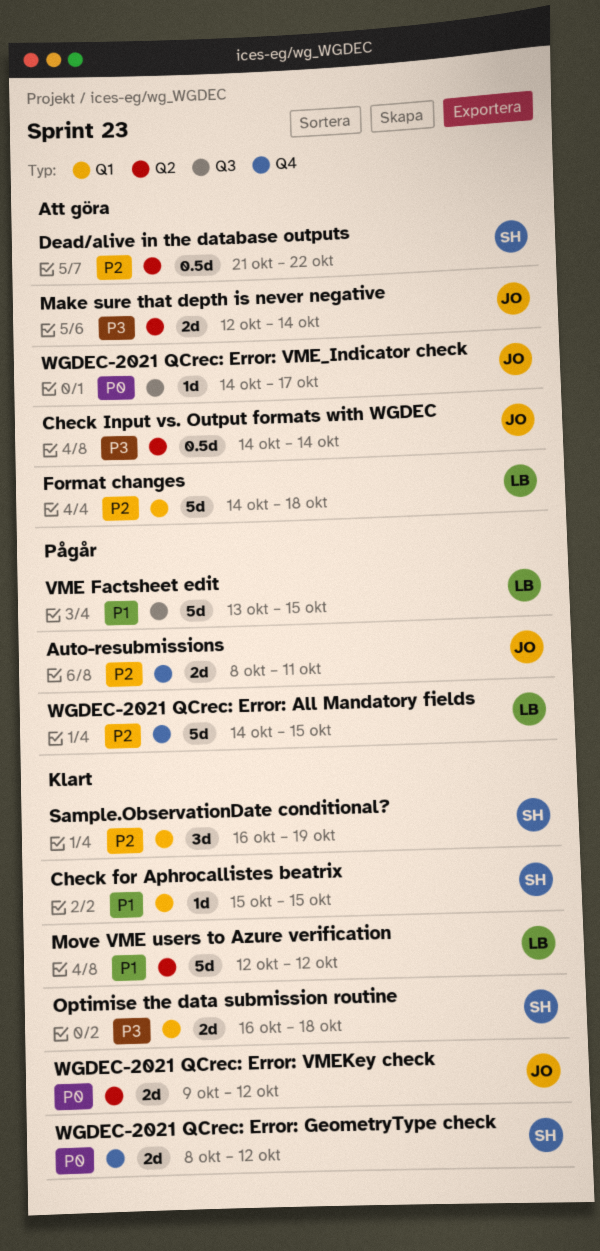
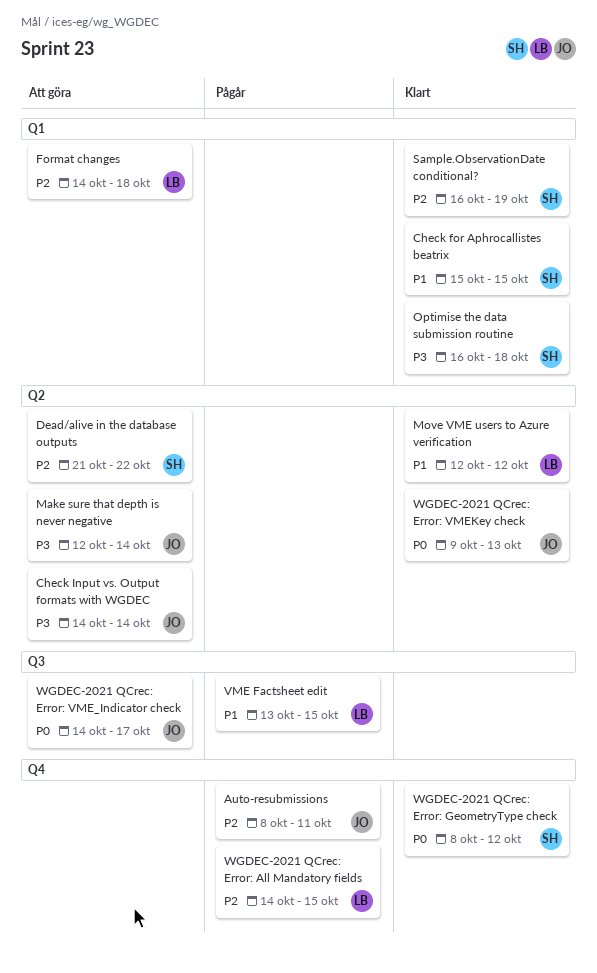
WGDEC-2021 QCrec: Error: VMEKey check, due: Oct 12 -> Oct 13

